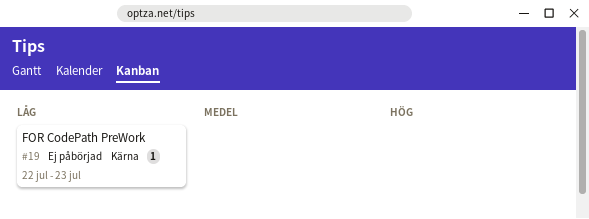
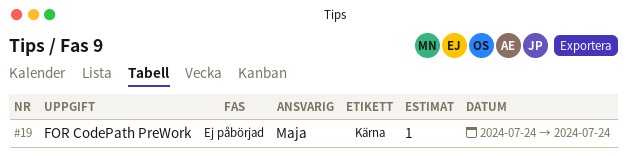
#19, start: Jul 22 -> Jul 24
#19, due: Jul 23 -> Jul 24

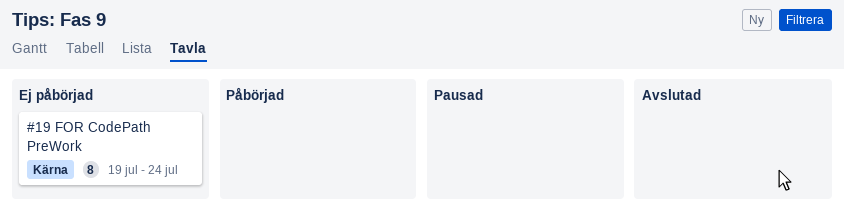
#19, estimate: 1 -> 8
#19, start: Jul 24 -> Jul 19

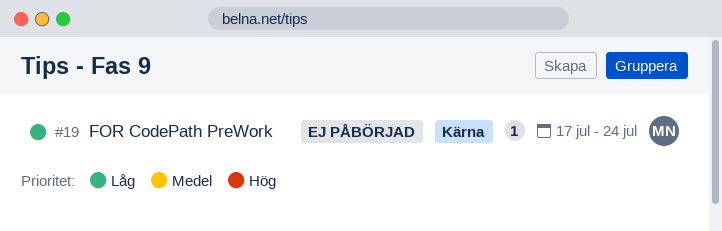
#19, estimate: 8 -> 1
#19, start: Jul 19 -> Jul 17

